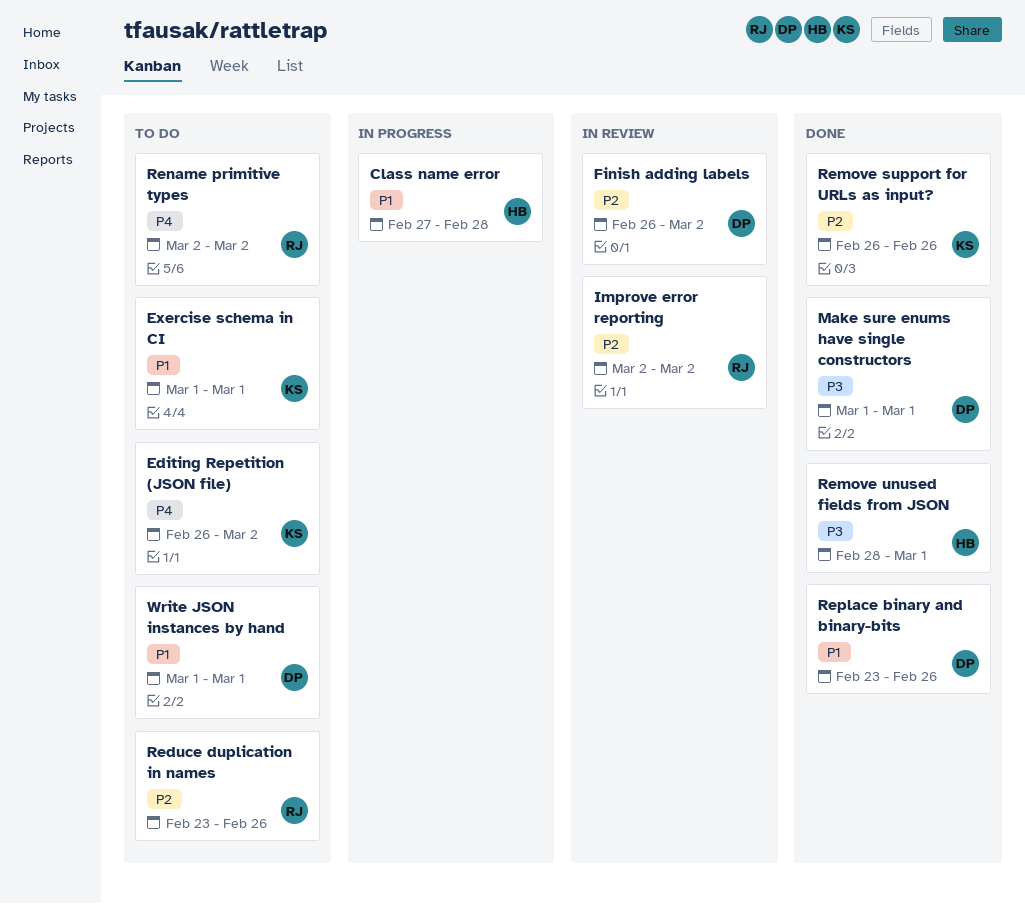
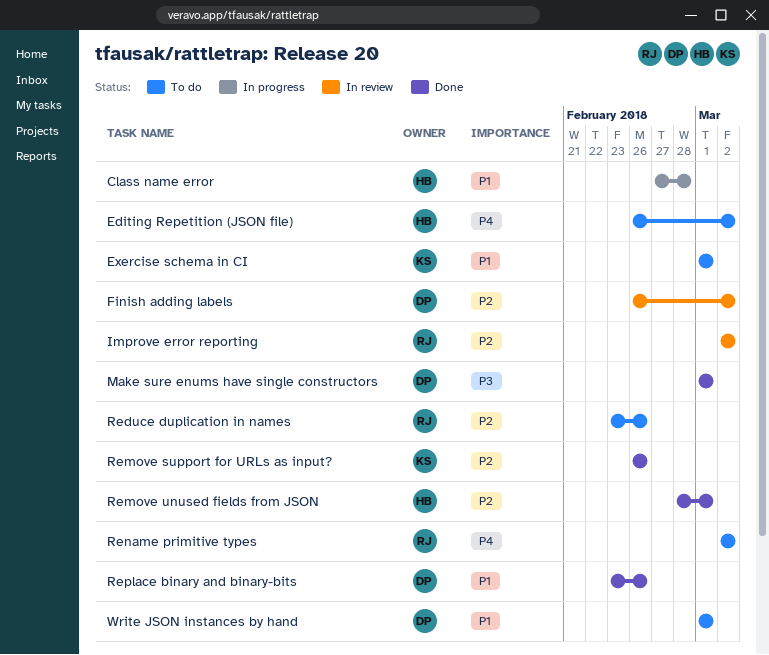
Editing Repetition (JSON file), owner: KS -> HB
Remove unused fields from JSON, priority: P3 -> P2

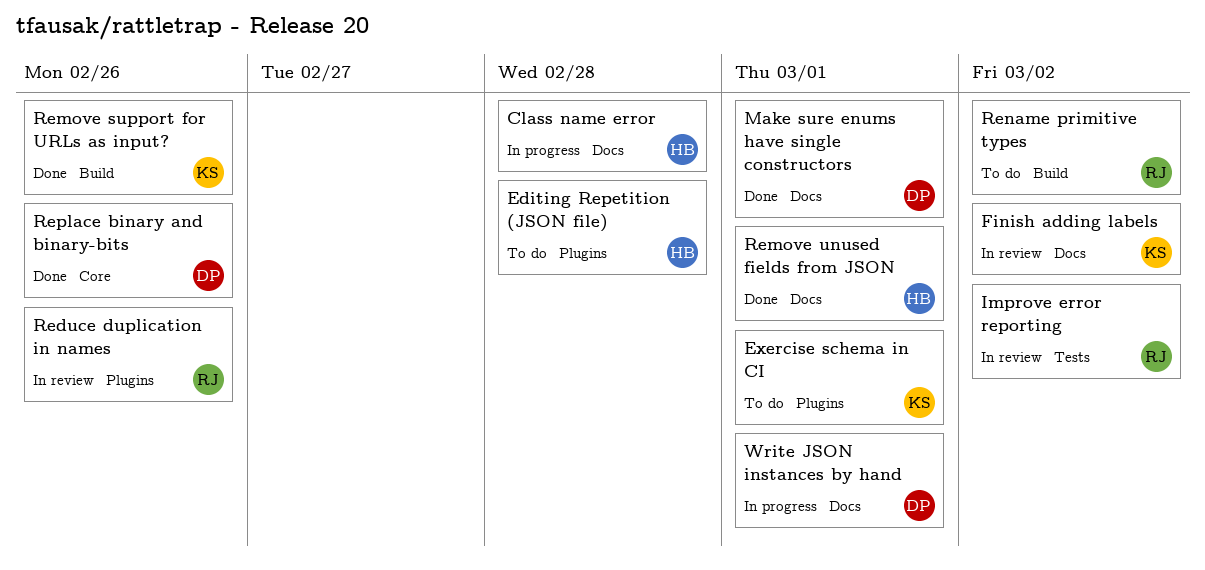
Editing Repetition (JSON file), due: Mar 2 -> Feb 28
Finish adding labels, owner: DP -> KS
Reduce duplication in names, status: To do -> In review
Write JSON instances by hand, status: To do -> In progress

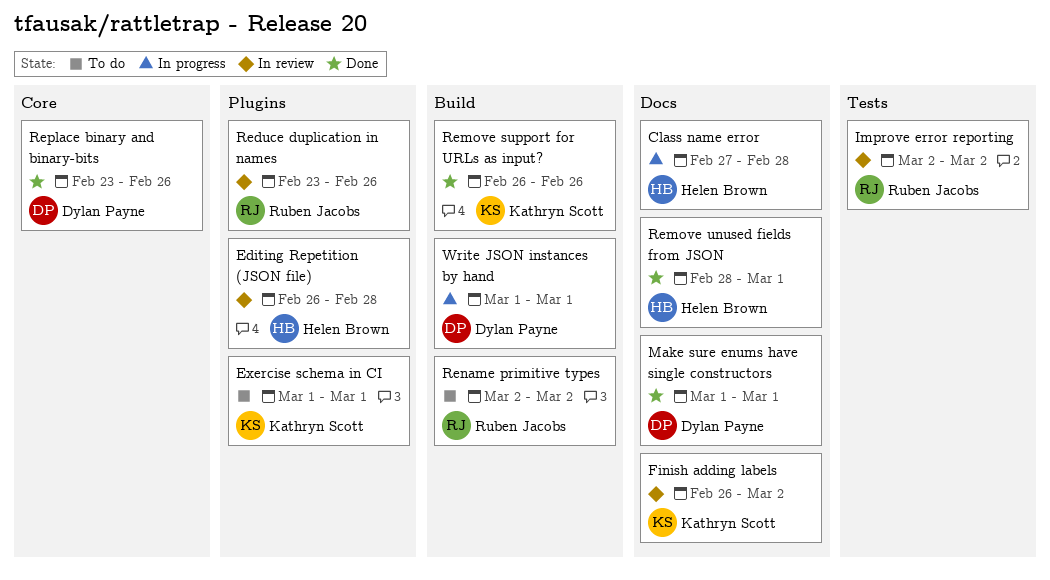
Editing Repetition (JSON file), status: To do -> In review
Write JSON instances by hand, label: Docs -> Build

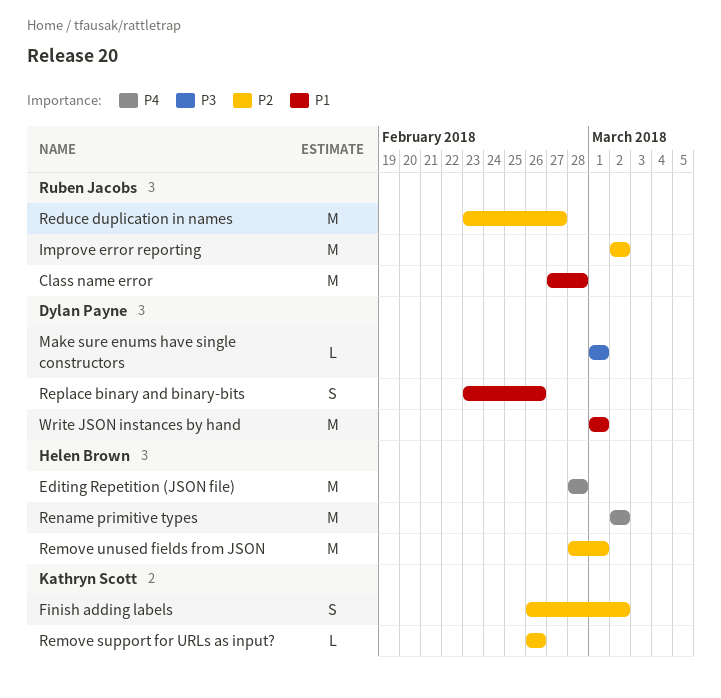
Class name error, owner: Helen Brown -> Ruben Jacobs
Editing Repetition (JSON file), start: Feb 26 -> Feb 28
Exercise schema in CI: present -> none
Reduce duplication in names, due: Feb 26 -> Feb 27
Rename primitive types, owner: Ruben Jacobs -> Helen Brown

